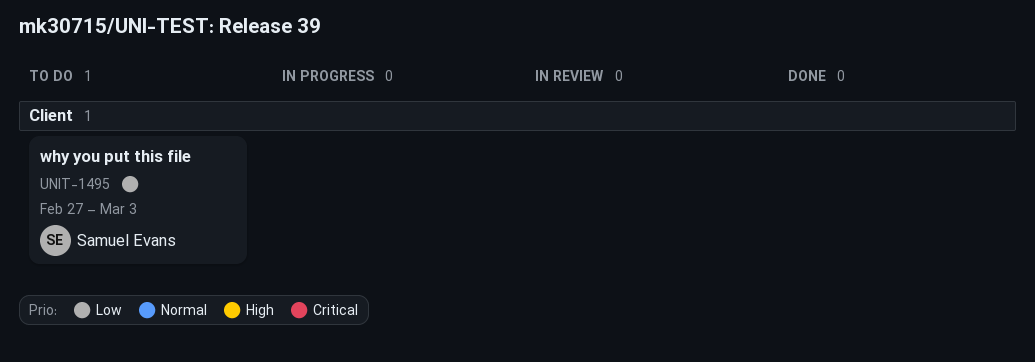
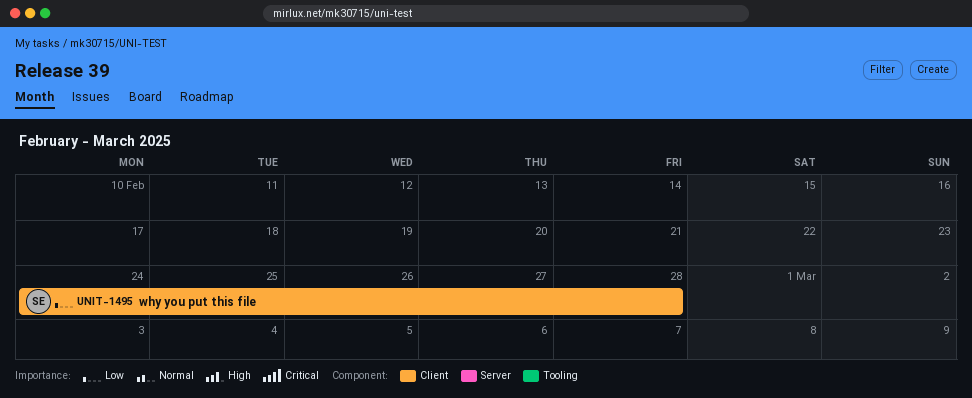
UNIT-1495, start: Feb 27 -> Feb 24
UNIT-1495, due: Mar 3 -> Feb 28

